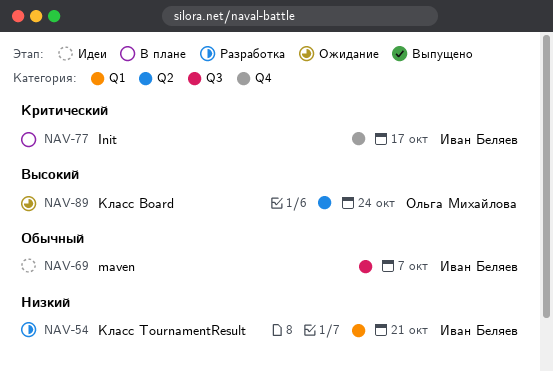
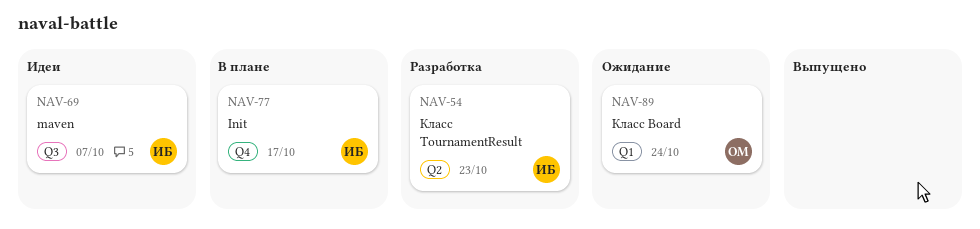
NAV-54, label: Q1 -> Q2
NAV-54, due: Oct 21 -> Oct 23
NAV-89, label: Q2 -> Q1

